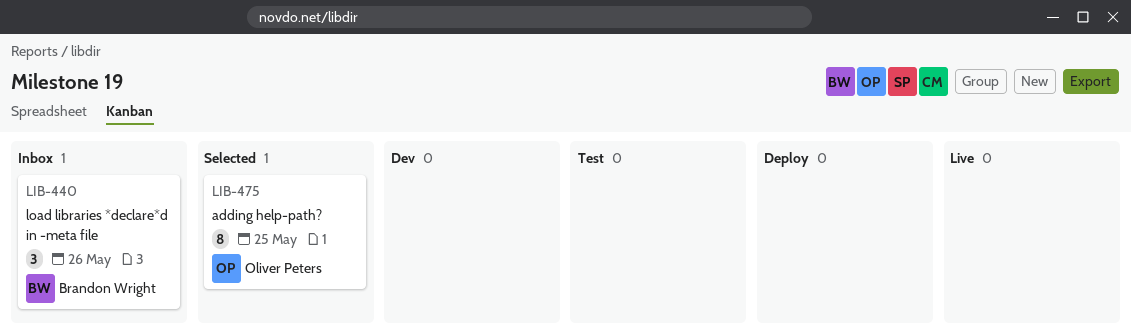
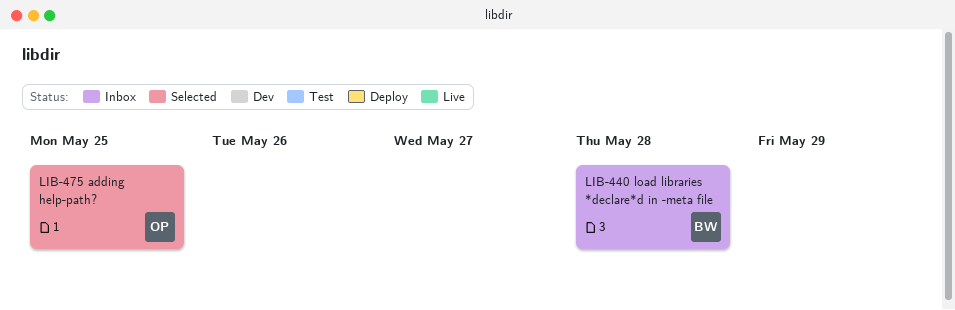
LIB-440, due: May 26 -> May 28

